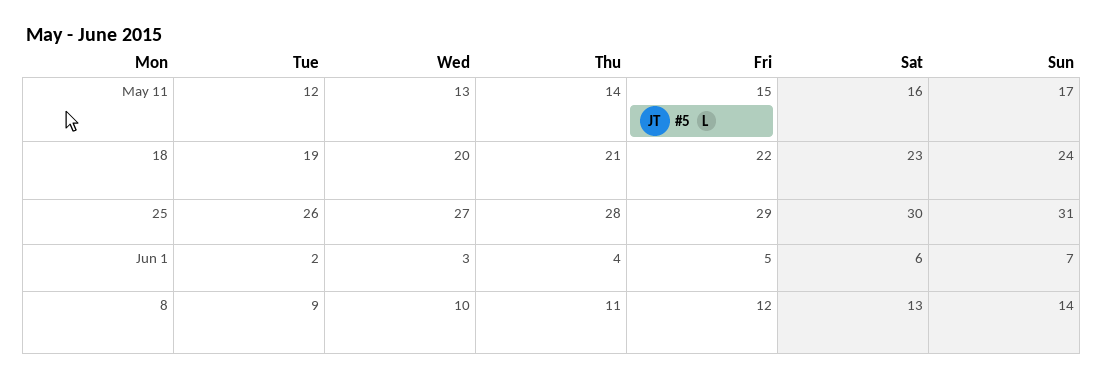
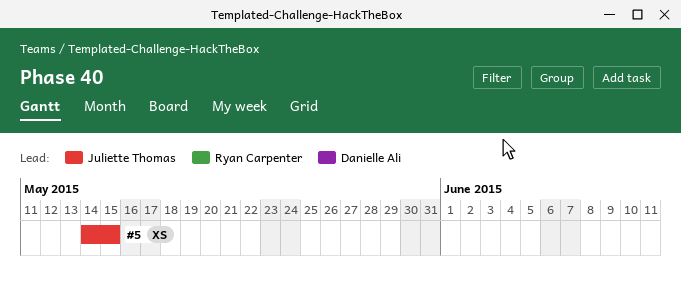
#5, estimate: L -> XS
#5, start: May 15 -> May 14

